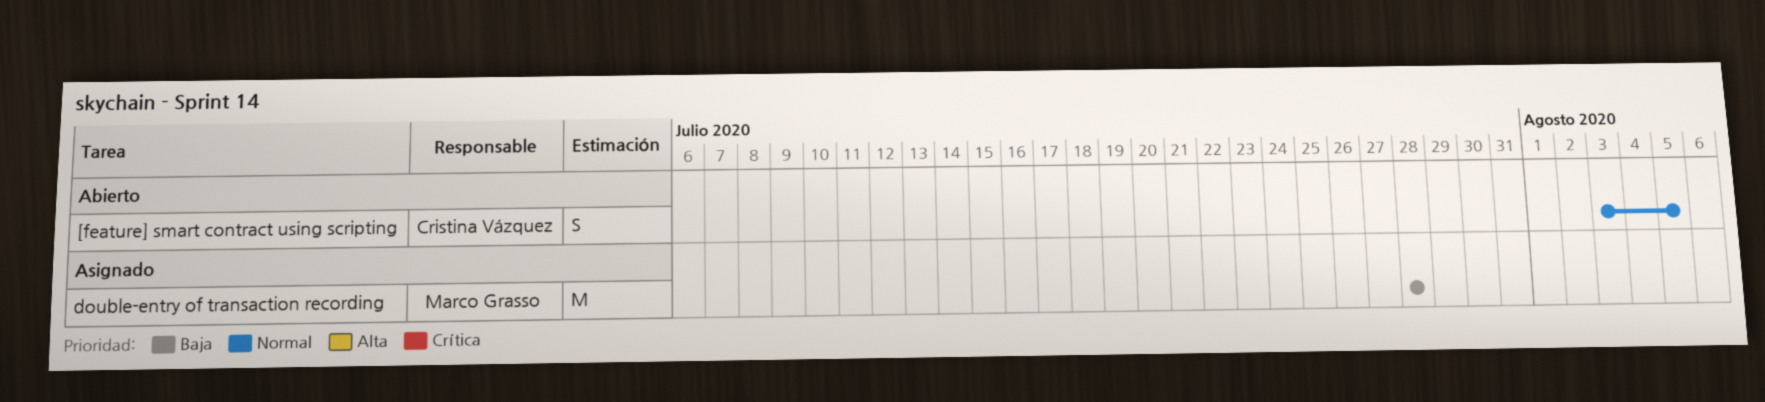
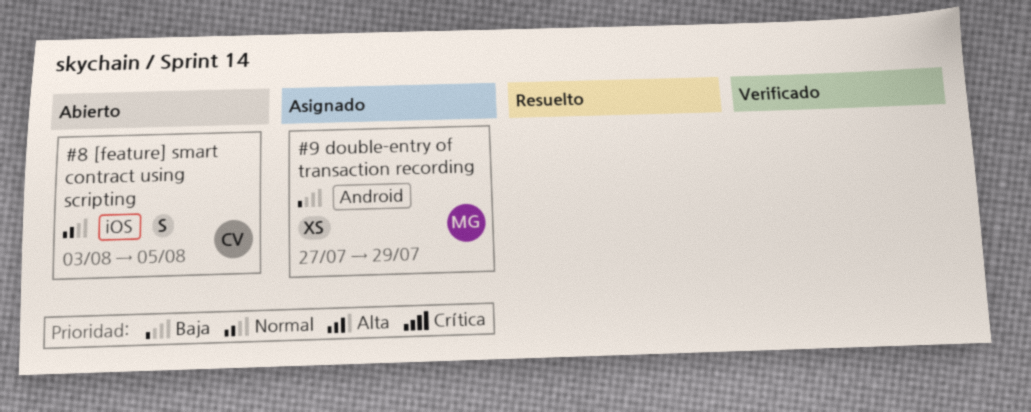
double-entry of transaction recording, estimate: M -> XS
double-entry of transaction recording, start: Jul 28 -> Jul 27
double-entry of transaction recording, due: Jul 28 -> Jul 29

